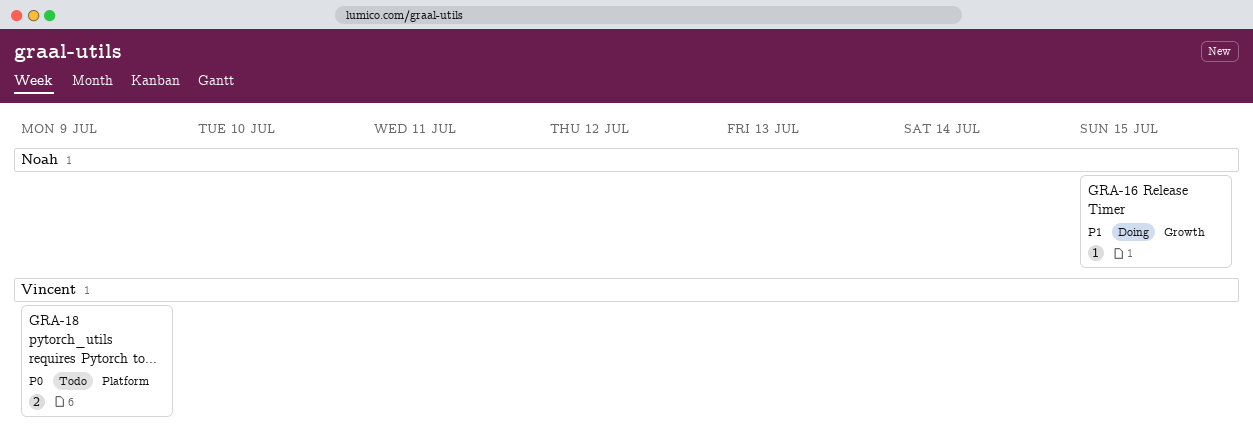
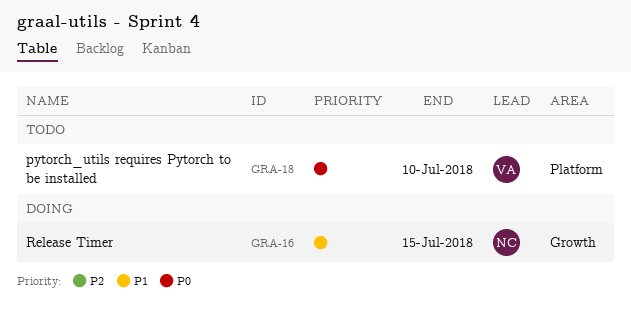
GRA-18, due: Jul 9 -> Jul 10

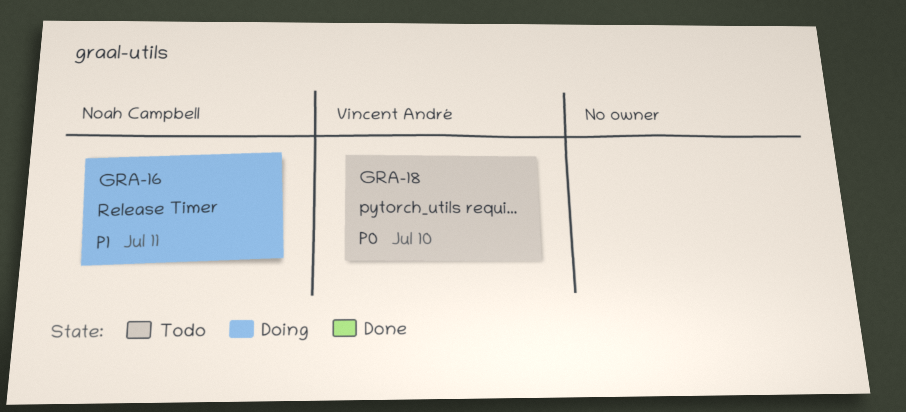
GRA-16, due: Jul 15 -> Jul 11

